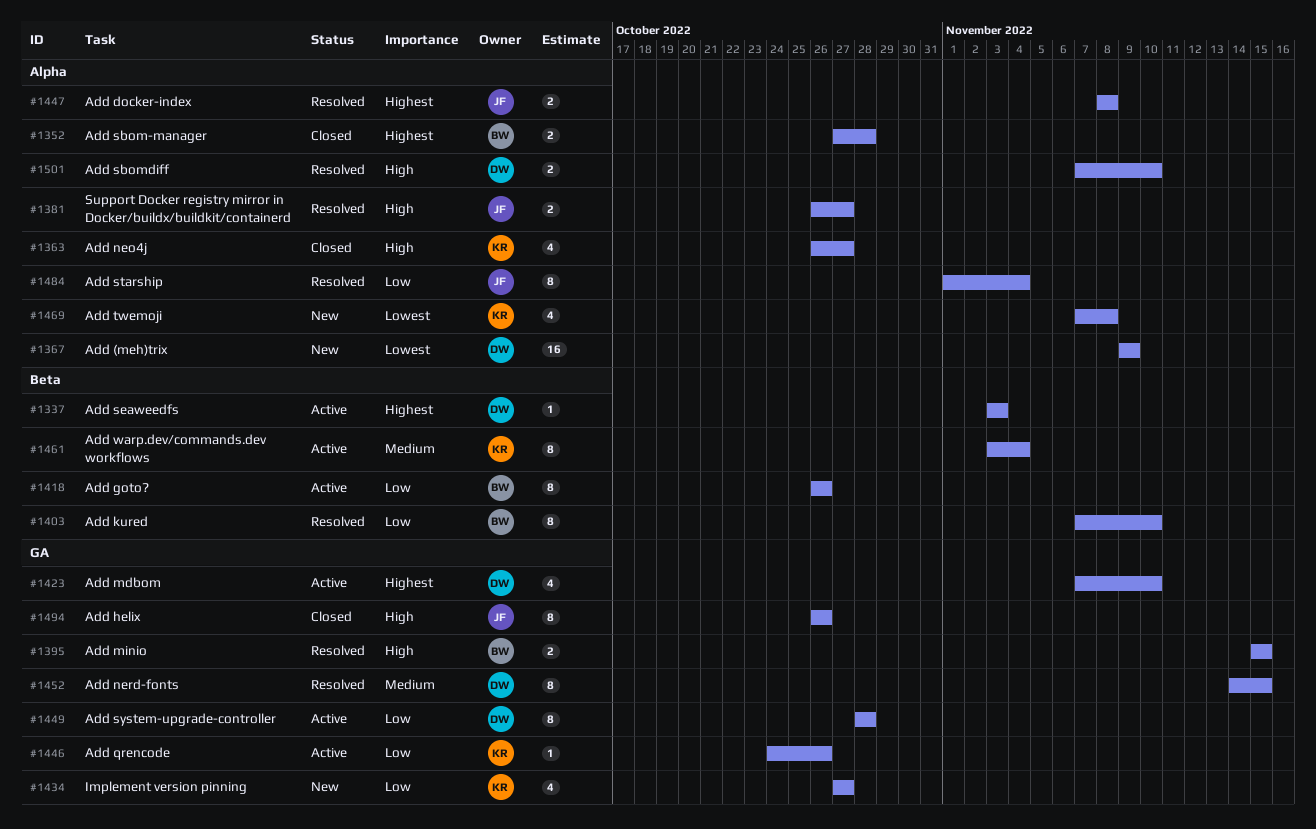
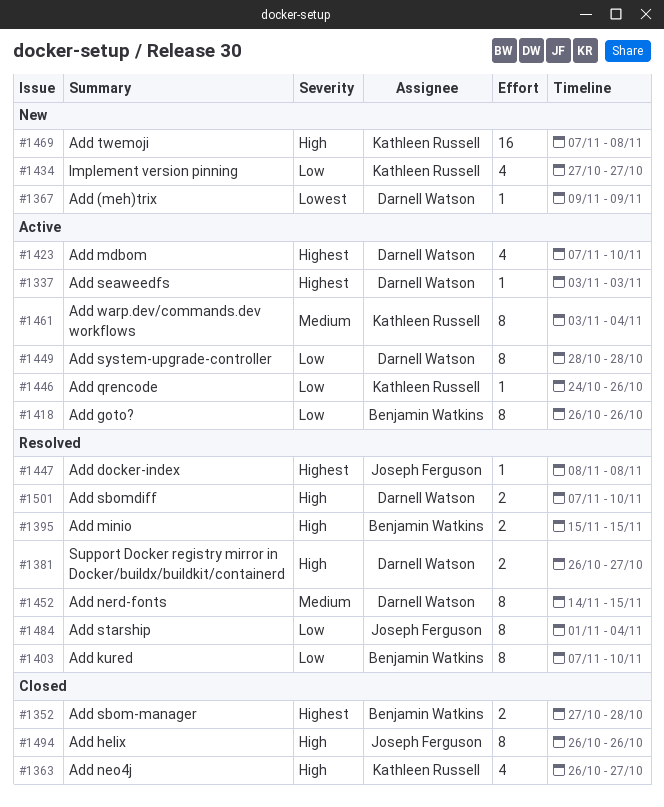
#1367, estimate: 16 -> 1
#1381, owner: Joseph Ferguson -> Darnell Watson
#1447, estimate: 2 -> 1
#1469, priority: Lowest -> High
#1469, estimate: 4 -> 16

